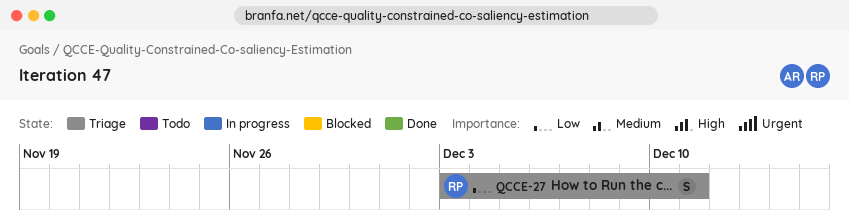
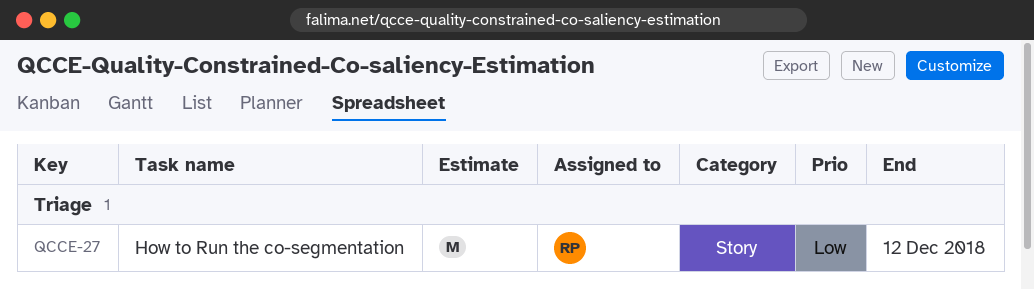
QCCE-27, estimate: S -> M
QCCE-27, due: Dec 11 -> Dec 12

